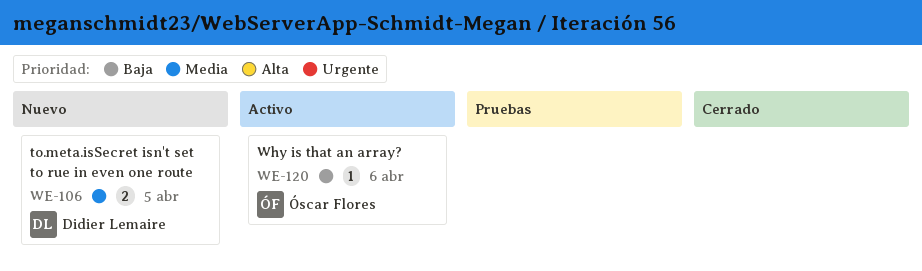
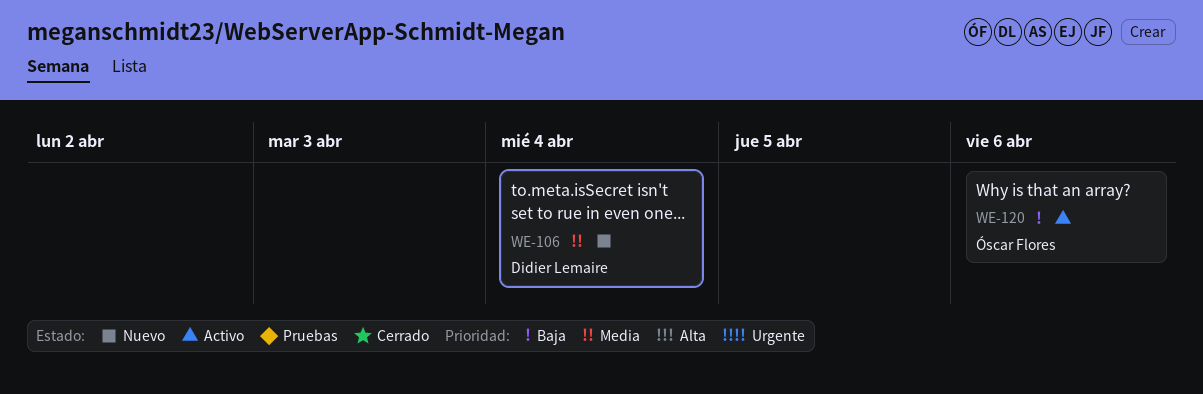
WE-106, due: Apr 5 -> Apr 4

